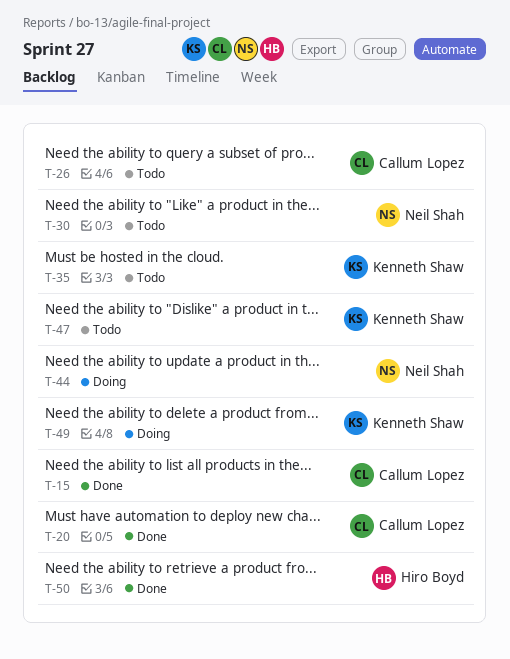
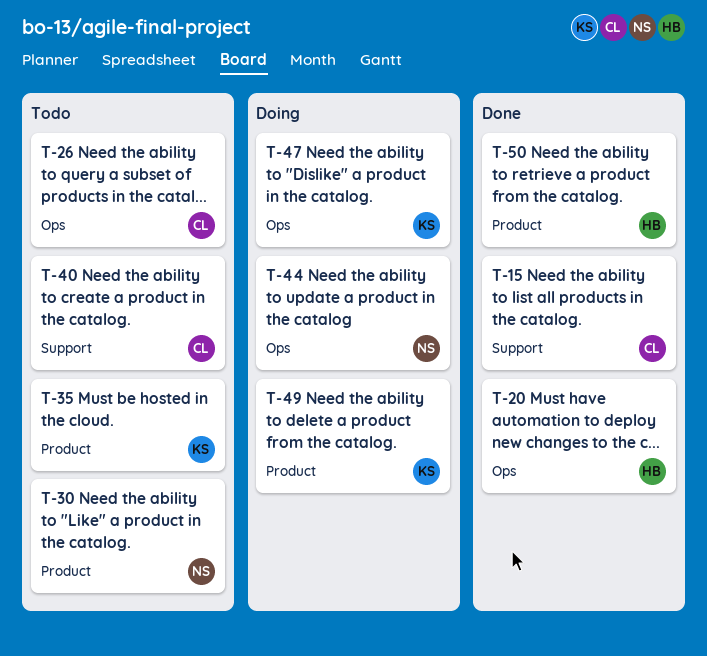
T-20, owner: Callum Lopez -> Hiro Boyd
T-40: none -> present
T-47, status: Todo -> Doing

